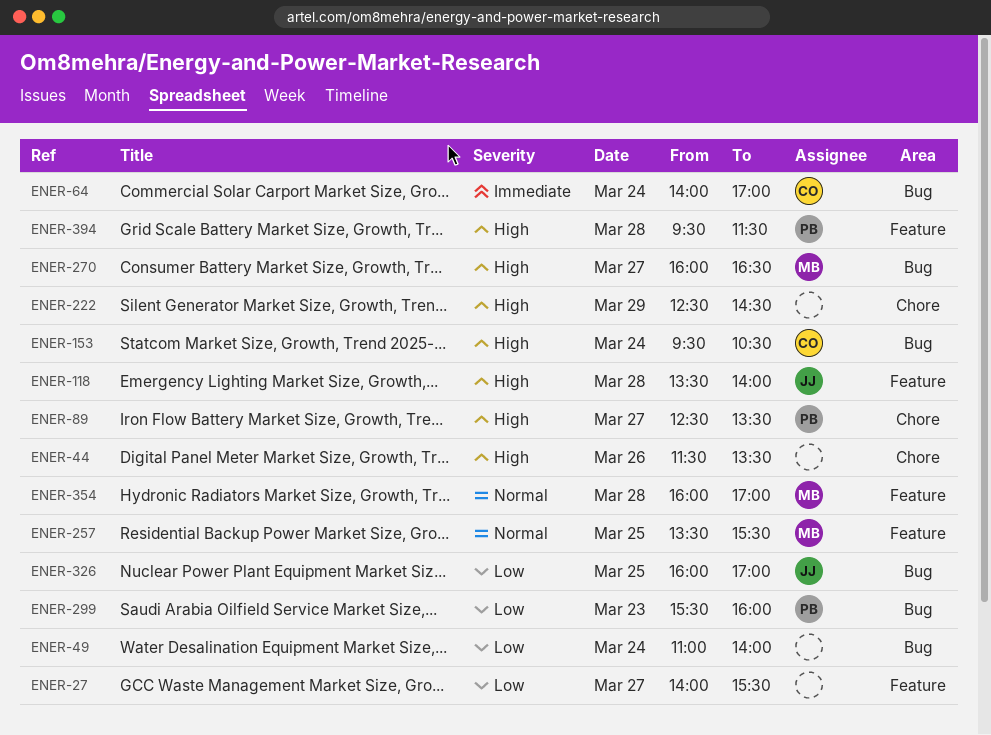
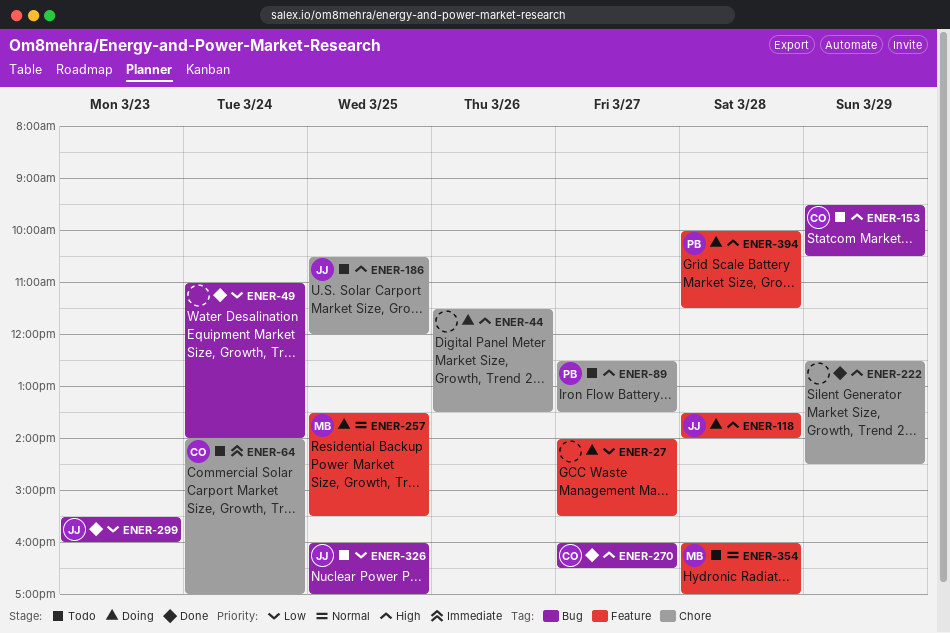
ENER-64, label: Bug -> Chore
ENER-153, day: Mar 24 -> Mar 29
ENER-186: none -> present
ENER-270, owner: MB -> CO
ENER-299, owner: PB -> JJ
ENER-394, begins: 09:30 -> 10:00

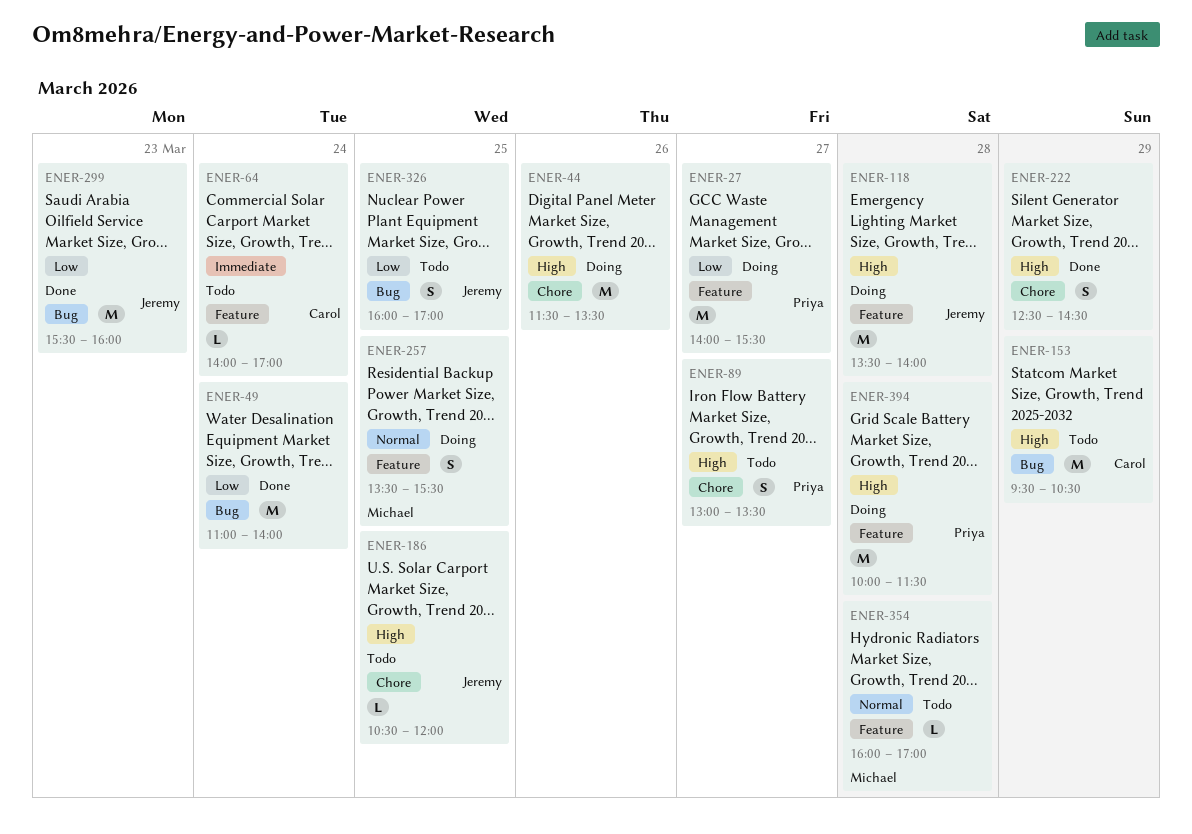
ENER-27, owner: none -> Priya
ENER-64, label: Chore -> Feature
ENER-89, begins: 12:30 -> 13:00
ENER-270: present -> none

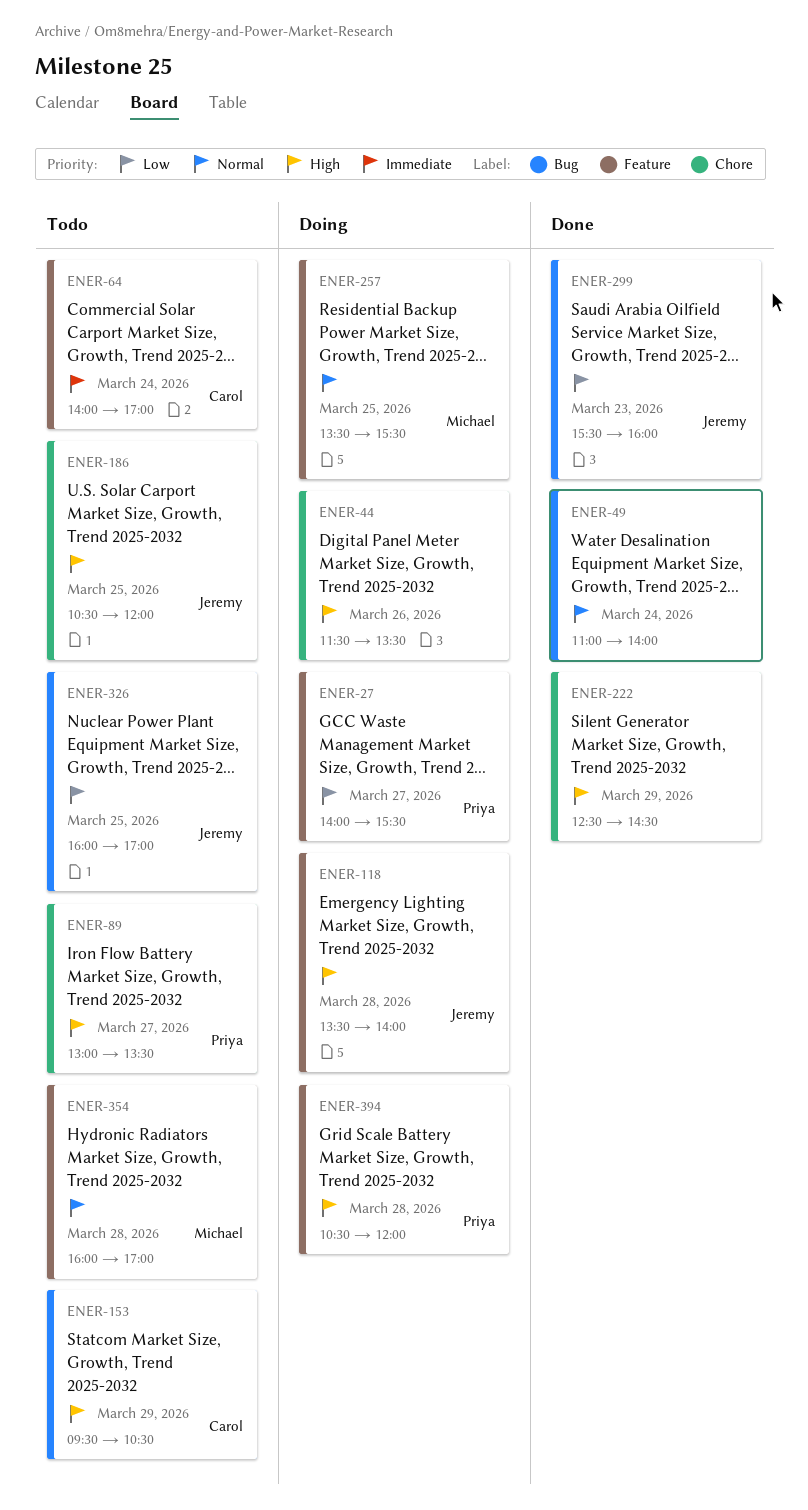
ENER-49, priority: Low -> Normal
ENER-394, begins: 10:00 -> 10:30
ENER-394, ends: 11:30 -> 12:00

